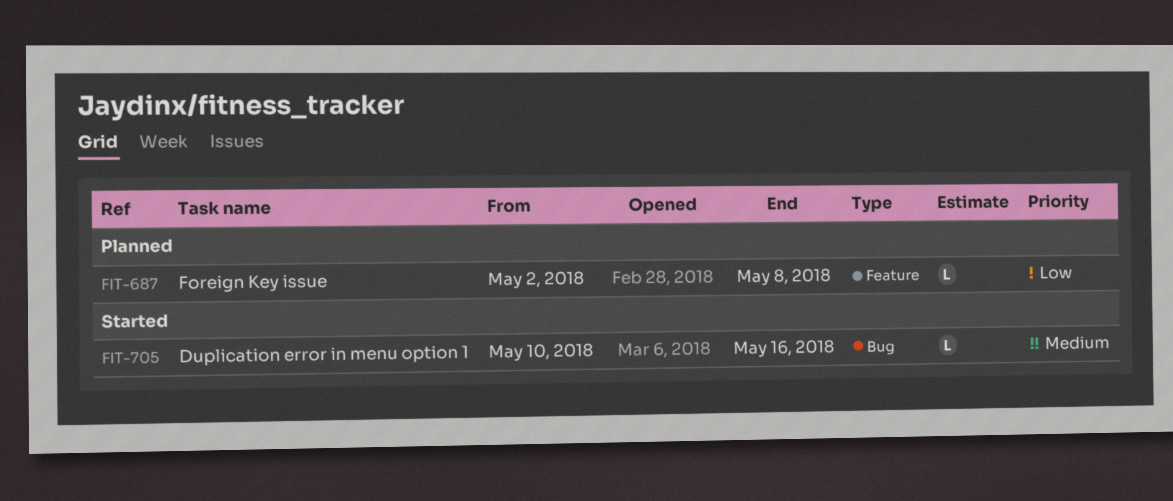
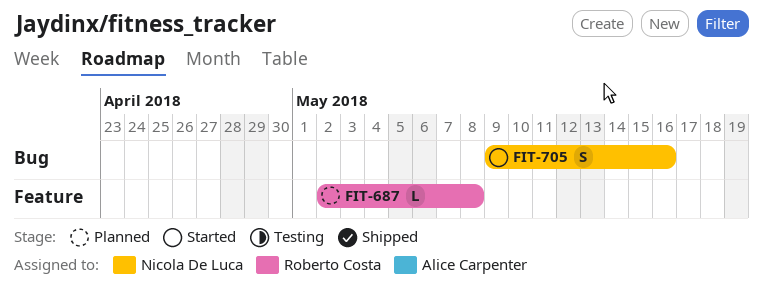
FIT-705, estimate: L -> S
FIT-705, start: May 10 -> May 9

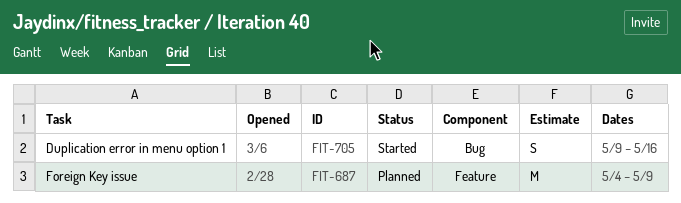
FIT-687, estimate: L -> M
FIT-687, start: May 2 -> May 4
FIT-687, due: May 8 -> May 9

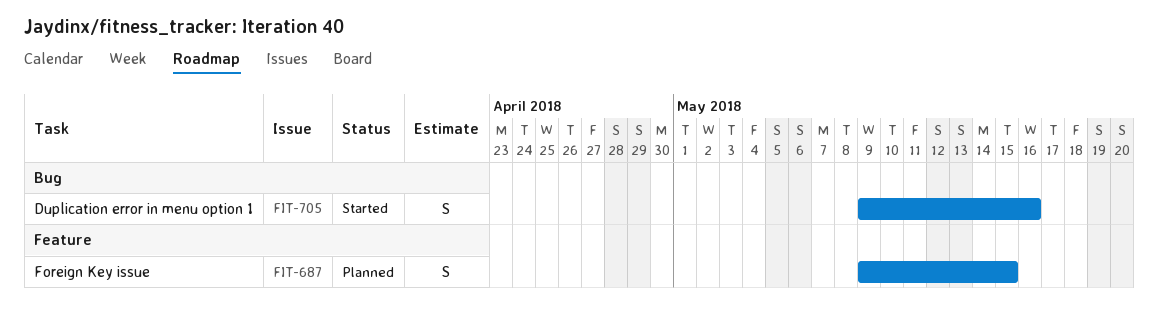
FIT-687, estimate: M -> S
FIT-687, start: May 4 -> May 9
FIT-687, due: May 9 -> May 15

